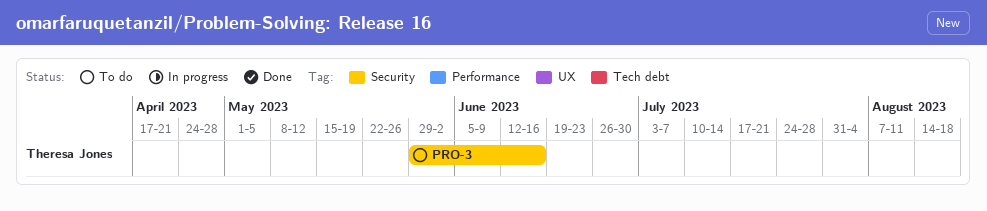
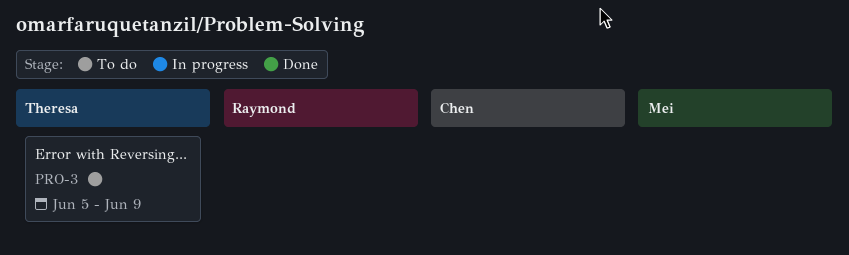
PRO-3, start: May 29 -> Jun 5
PRO-3, due: Jun 16 -> Jun 9

